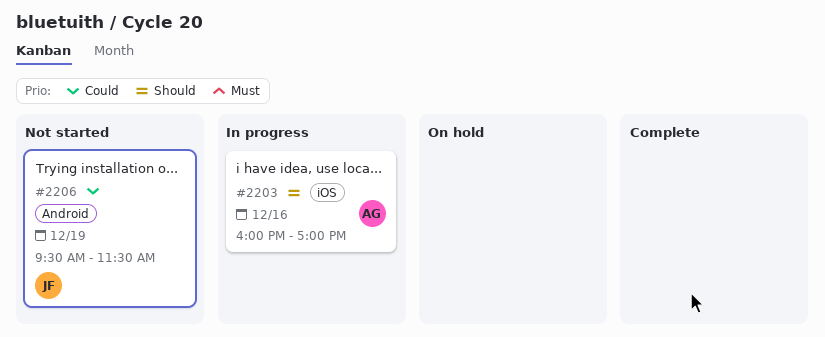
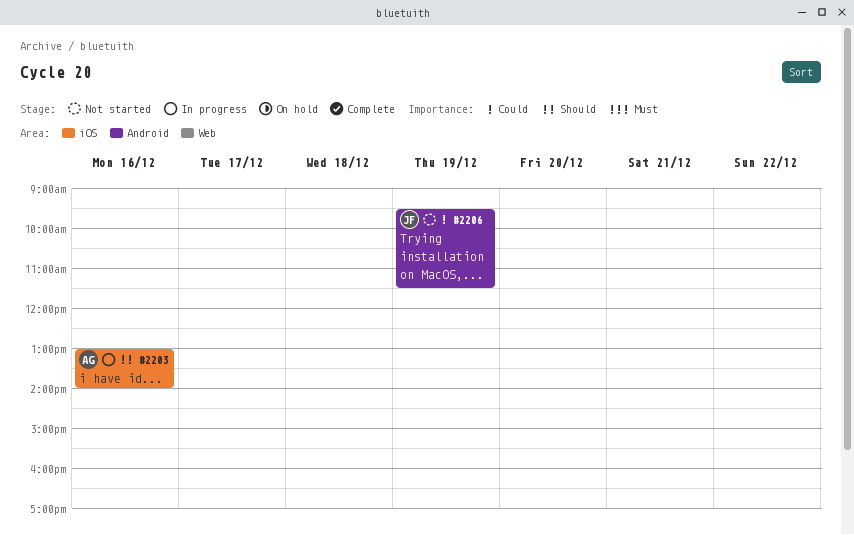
#2203, begins: 16:00 -> 13:00
#2203, ends: 17:00 -> 14:00

